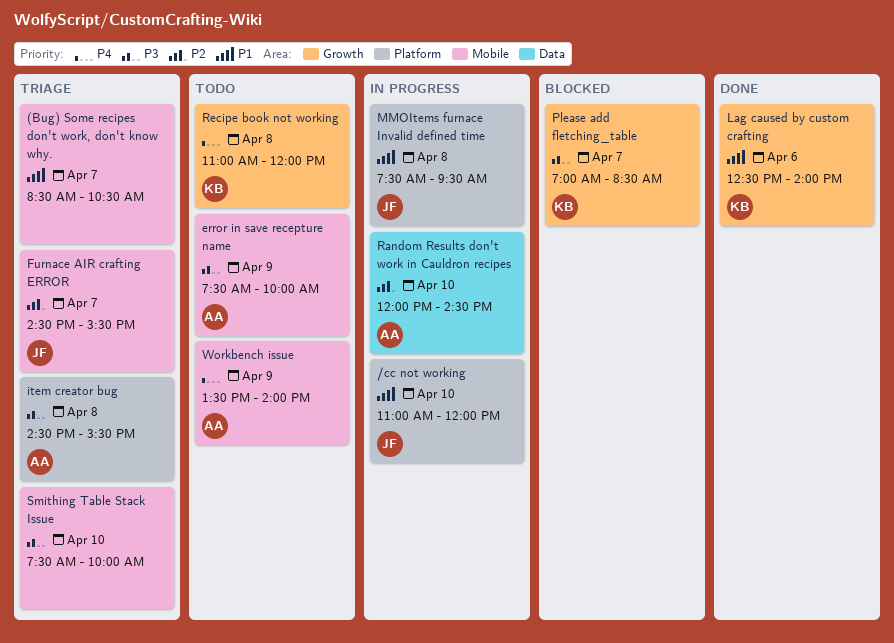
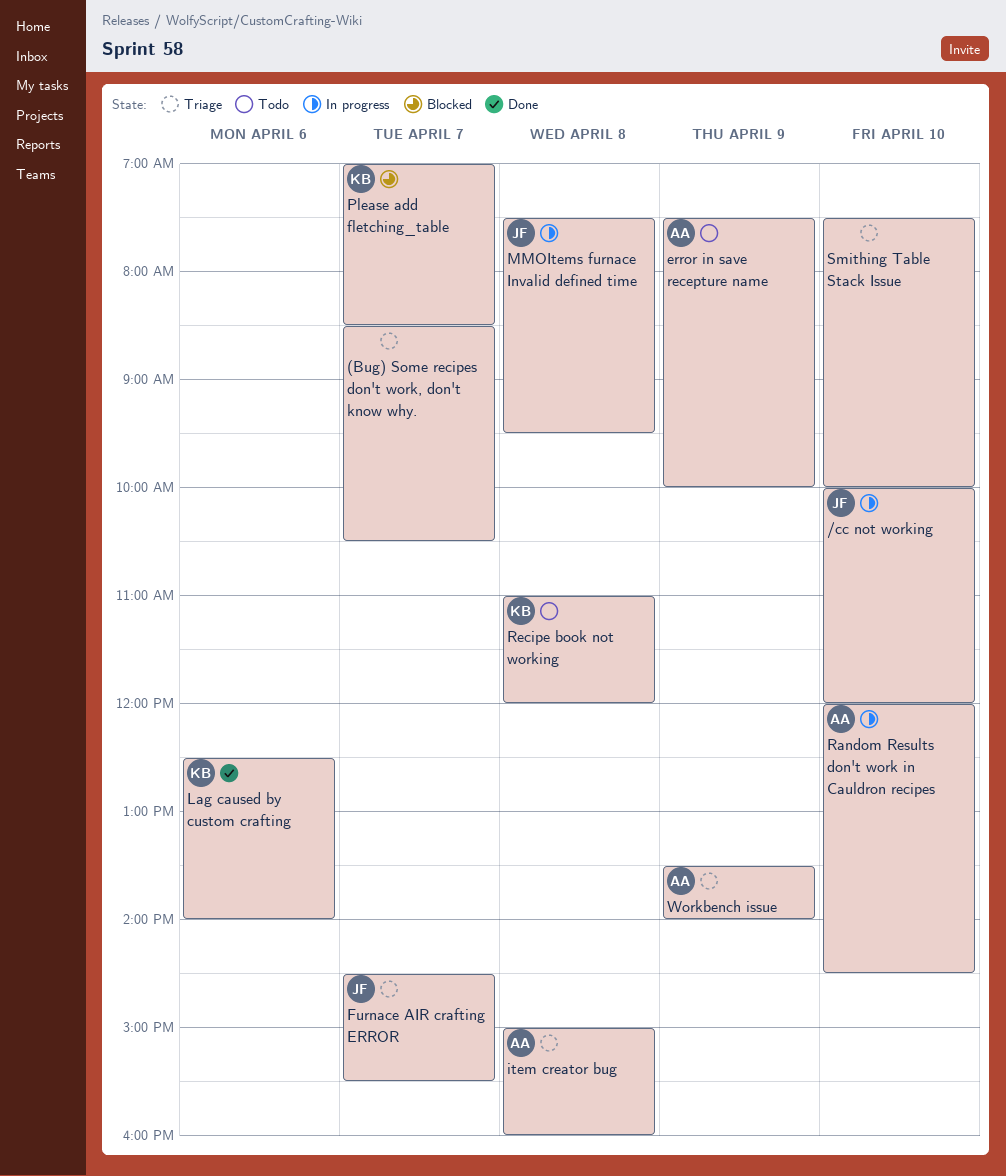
/cc not working, begins: 11:00 -> 10:00
item creator bug, begins: 14:30 -> 15:00
item creator bug, ends: 15:30 -> 16:00
Workbench issue, status: Todo -> Triage

